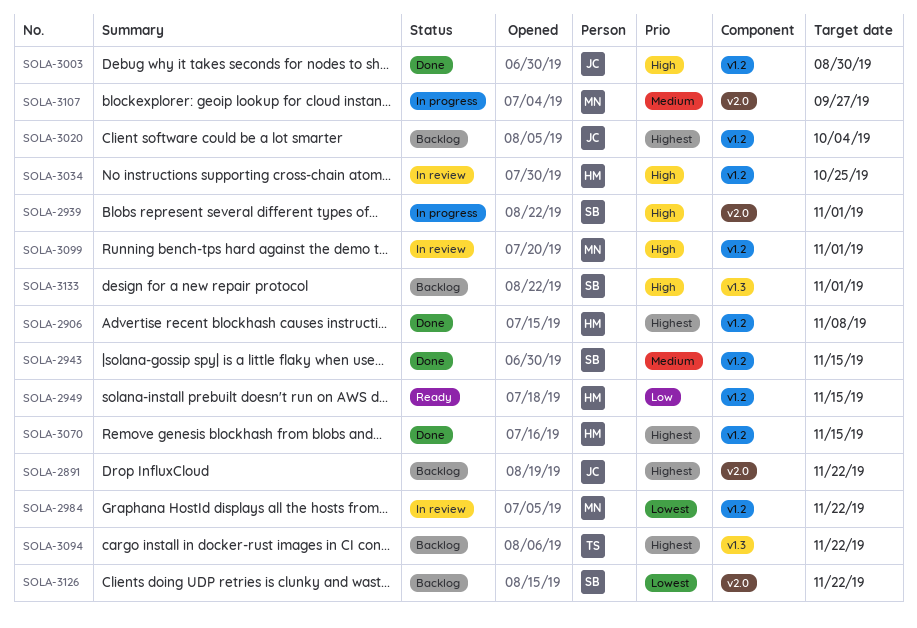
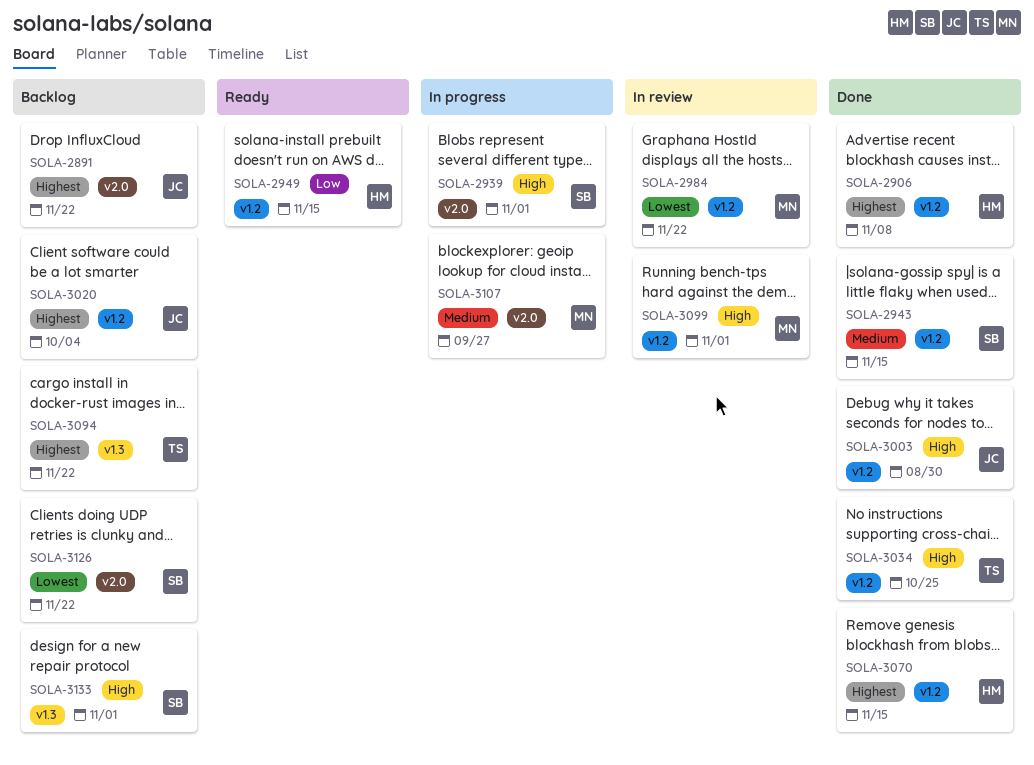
SOLA-3034, status: In review -> Done
SOLA-3034, owner: HM -> TS

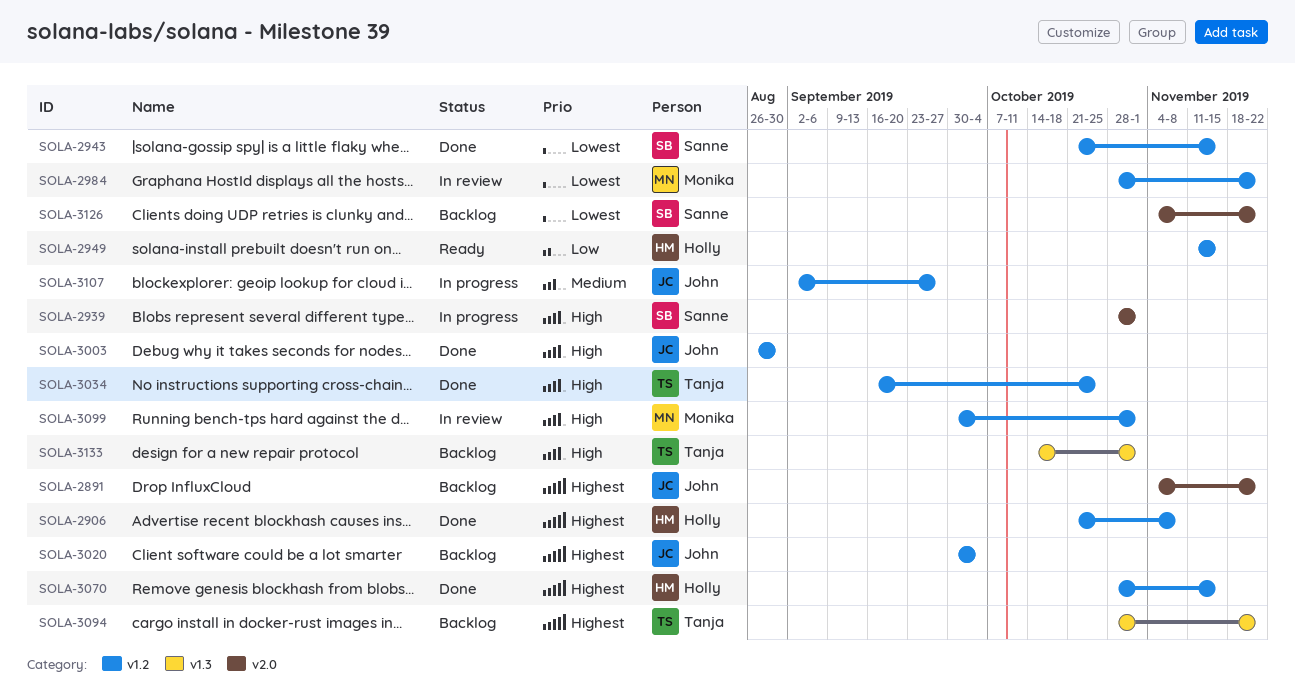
SOLA-2943, priority: Medium -> Lowest
SOLA-3107, owner: Monika -> John
SOLA-3107, label: v2.0 -> v1.2
SOLA-3133, owner: Sanne -> Tanja

